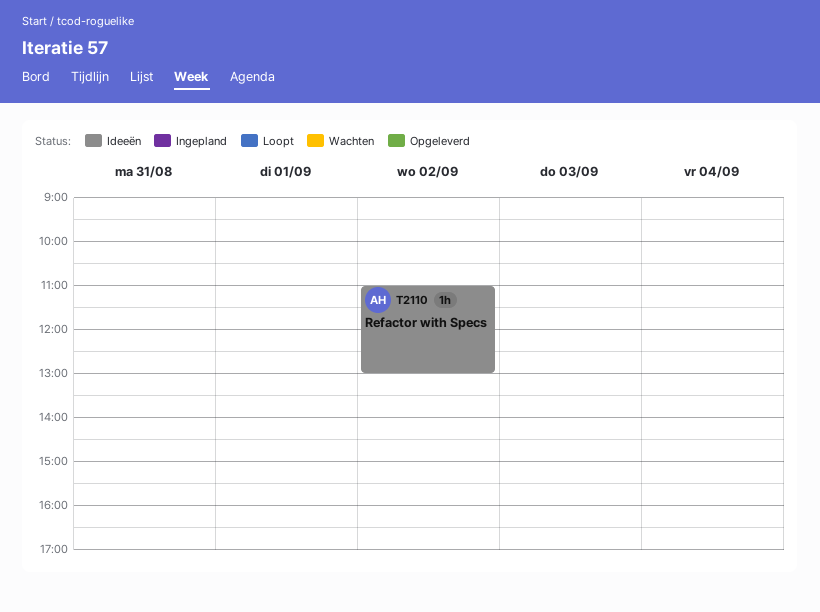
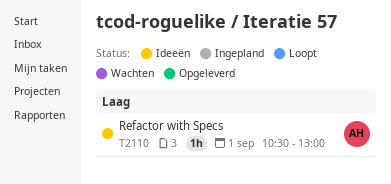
T2110, day: Sep 2 -> Sep 1
T2110, begins: 11:00 -> 10:30

